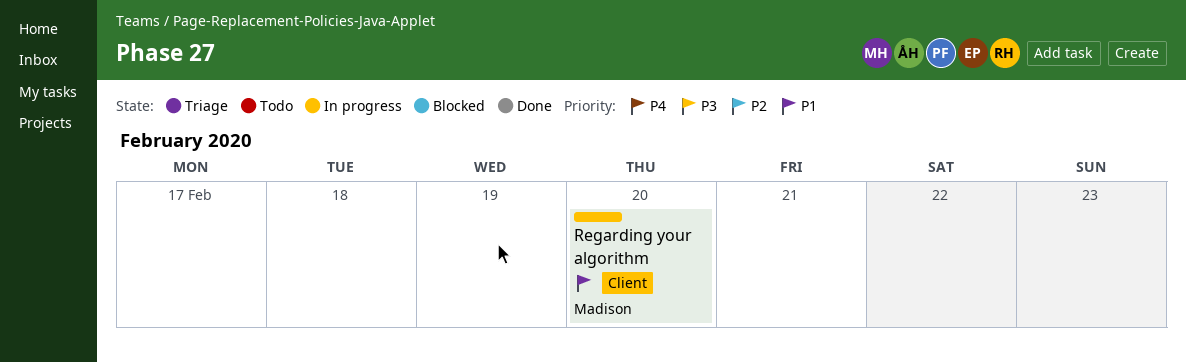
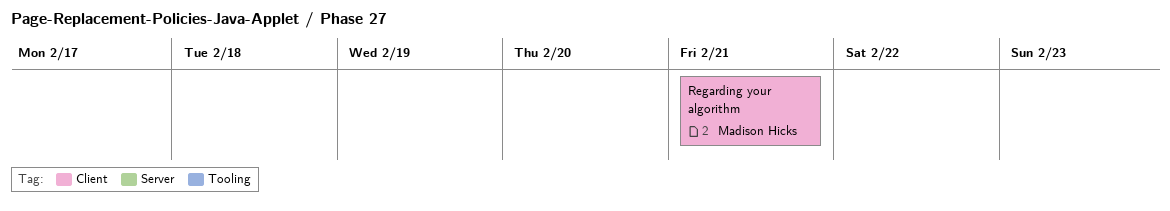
Regarding your algorithm, due: Feb 20 -> Feb 21

